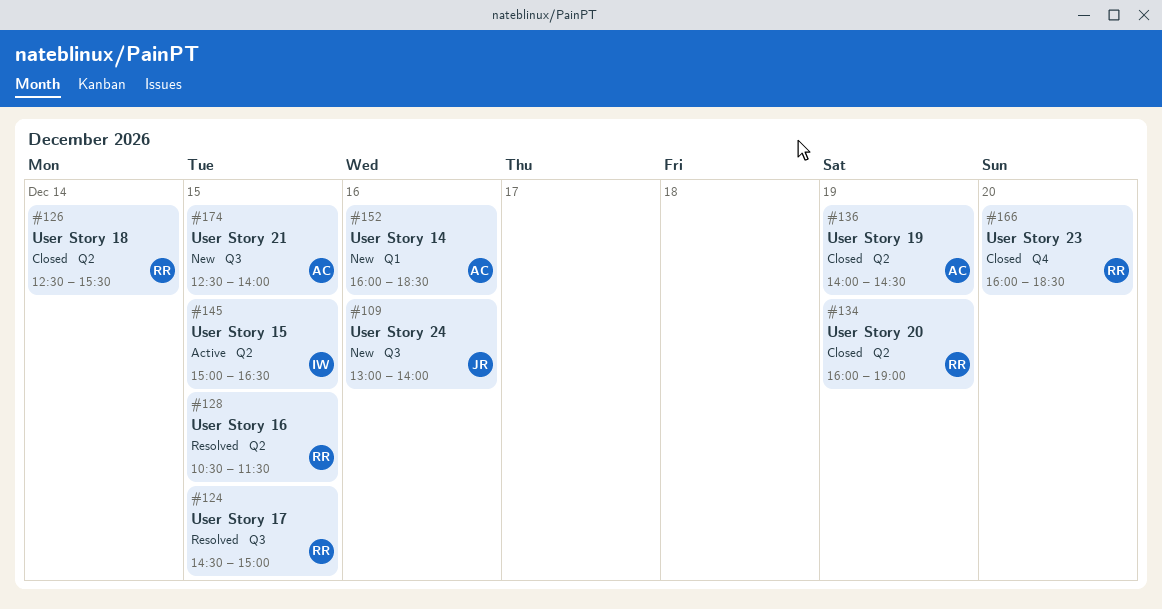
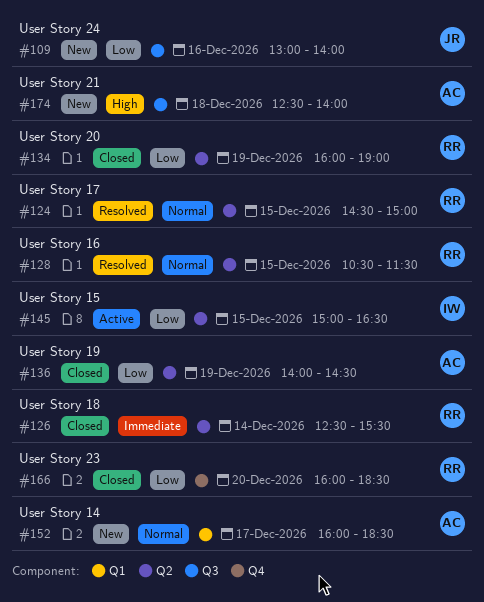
#124, label: Q3 -> Q2
#152, day: Dec 16 -> Dec 17
#174, day: Dec 15 -> Dec 18

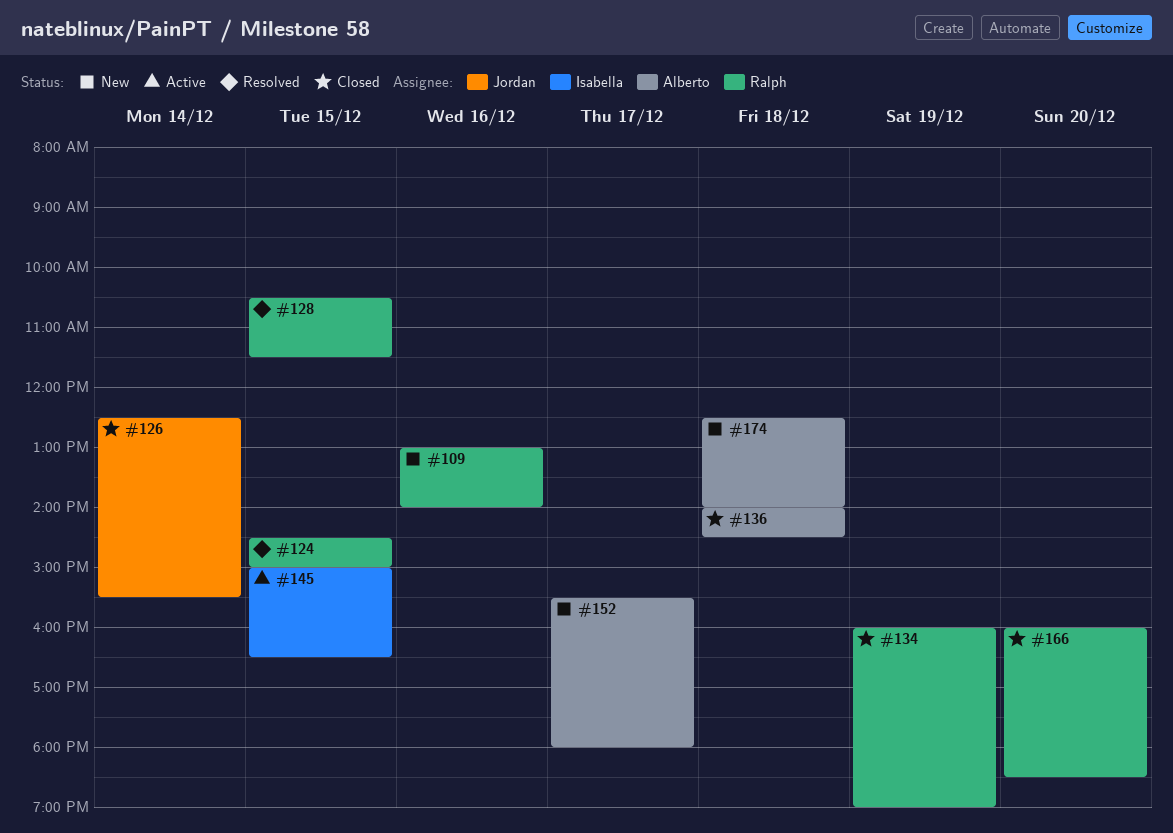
#109, owner: Jordan -> Ralph
#126, owner: Ralph -> Jordan
#136, day: Dec 19 -> Dec 18
#152, begins: 16:00 -> 15:30
#152, ends: 18:30 -> 18:00

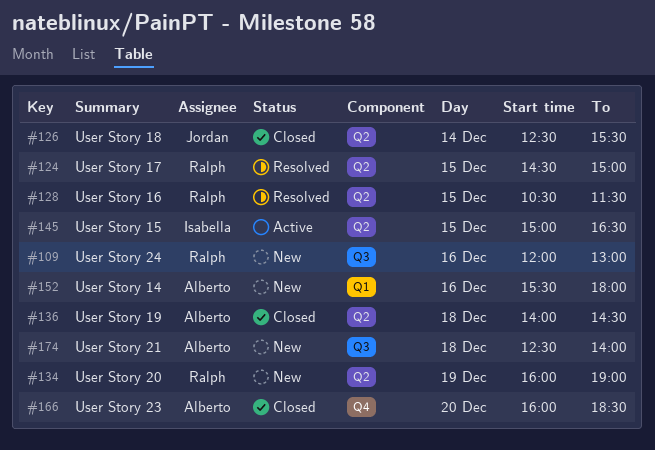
#109, begins: 13:00 -> 12:00
#109, ends: 14:00 -> 13:00
#134, status: Closed -> New
#152, day: Dec 17 -> Dec 16
#166, owner: Ralph -> Alberto

